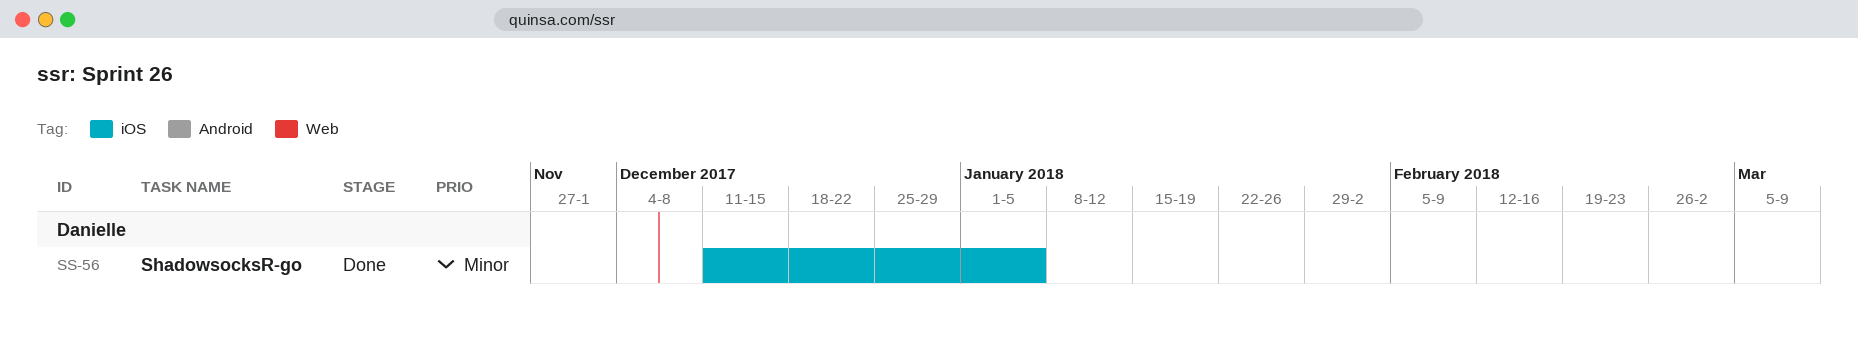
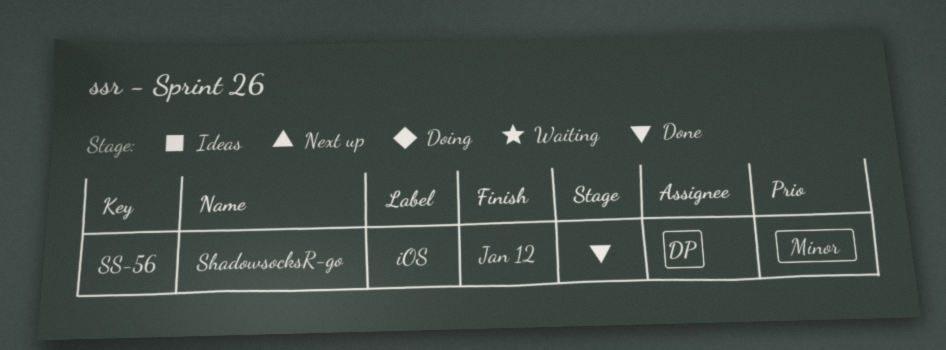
SS-56, due: Jan 5 -> Jan 12

